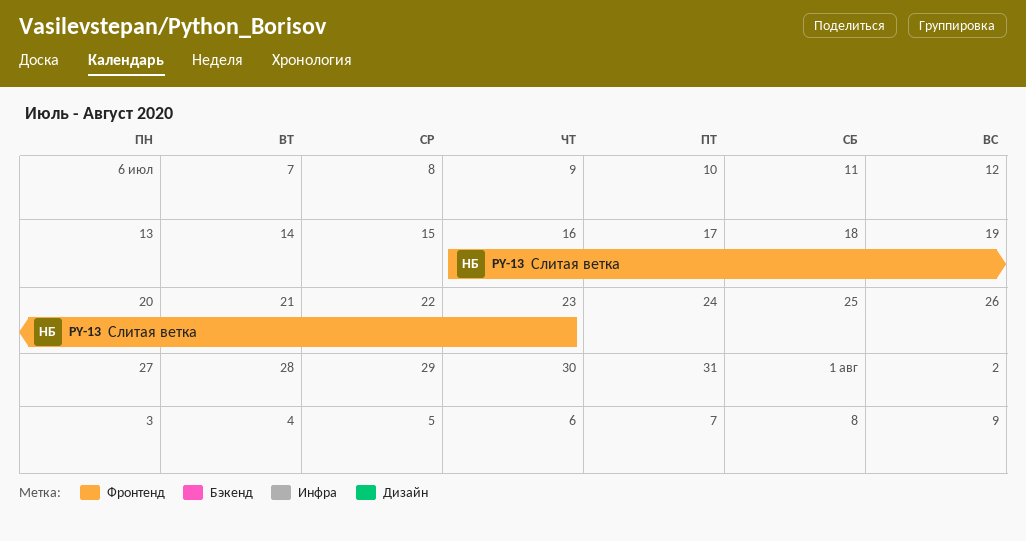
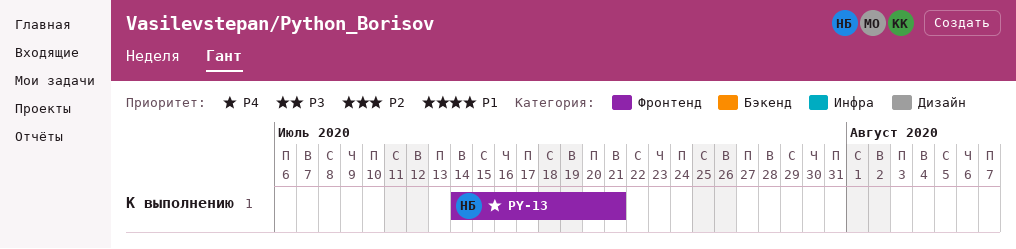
PY-13, start: Jul 16 -> Jul 14
PY-13, due: Jul 23 -> Jul 21

